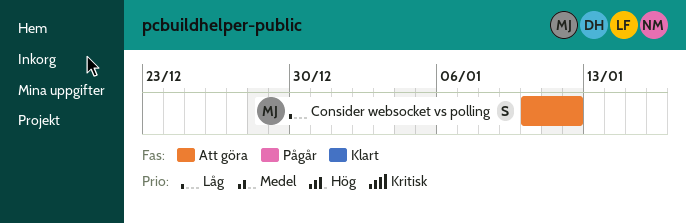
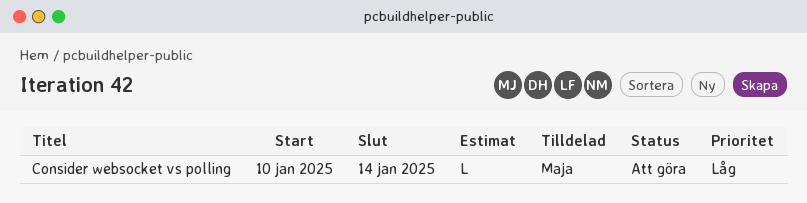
Consider websocket vs polling, estimate: S -> L
Consider websocket vs polling, due: Jan 12 -> Jan 14

